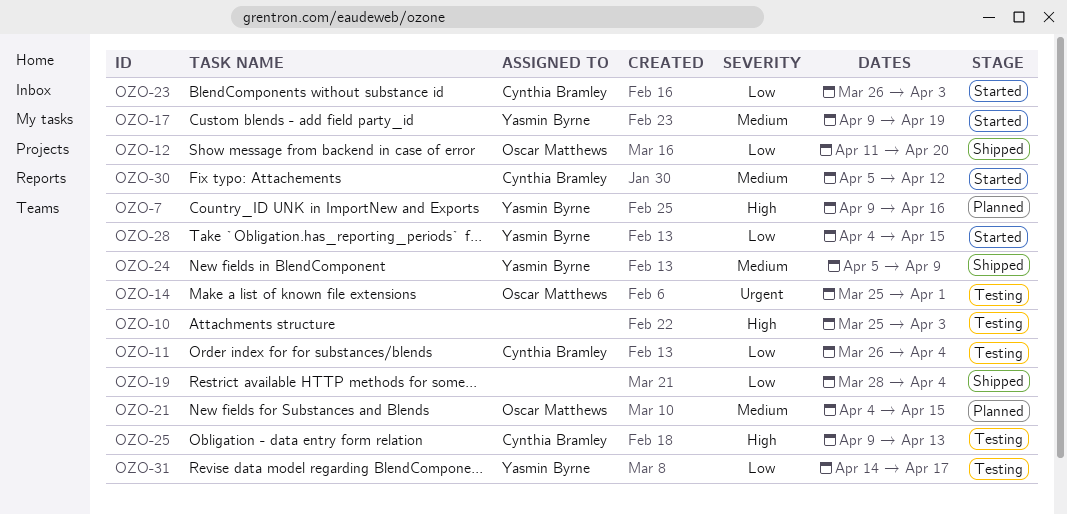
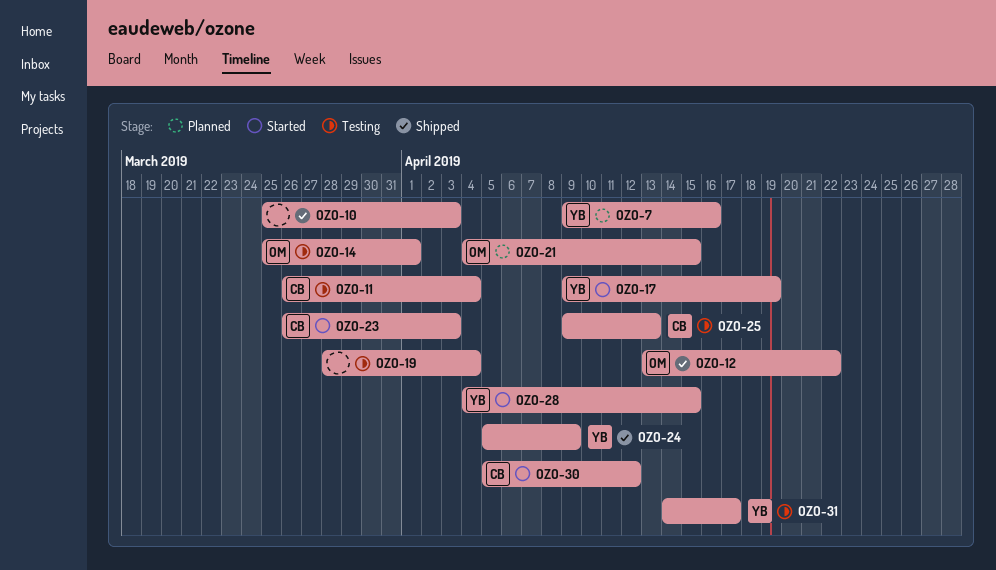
OZO-10, status: Testing -> Shipped
OZO-12, start: Apr 11 -> Apr 13
OZO-12, due: Apr 20 -> Apr 22
OZO-19, status: Shipped -> Testing

